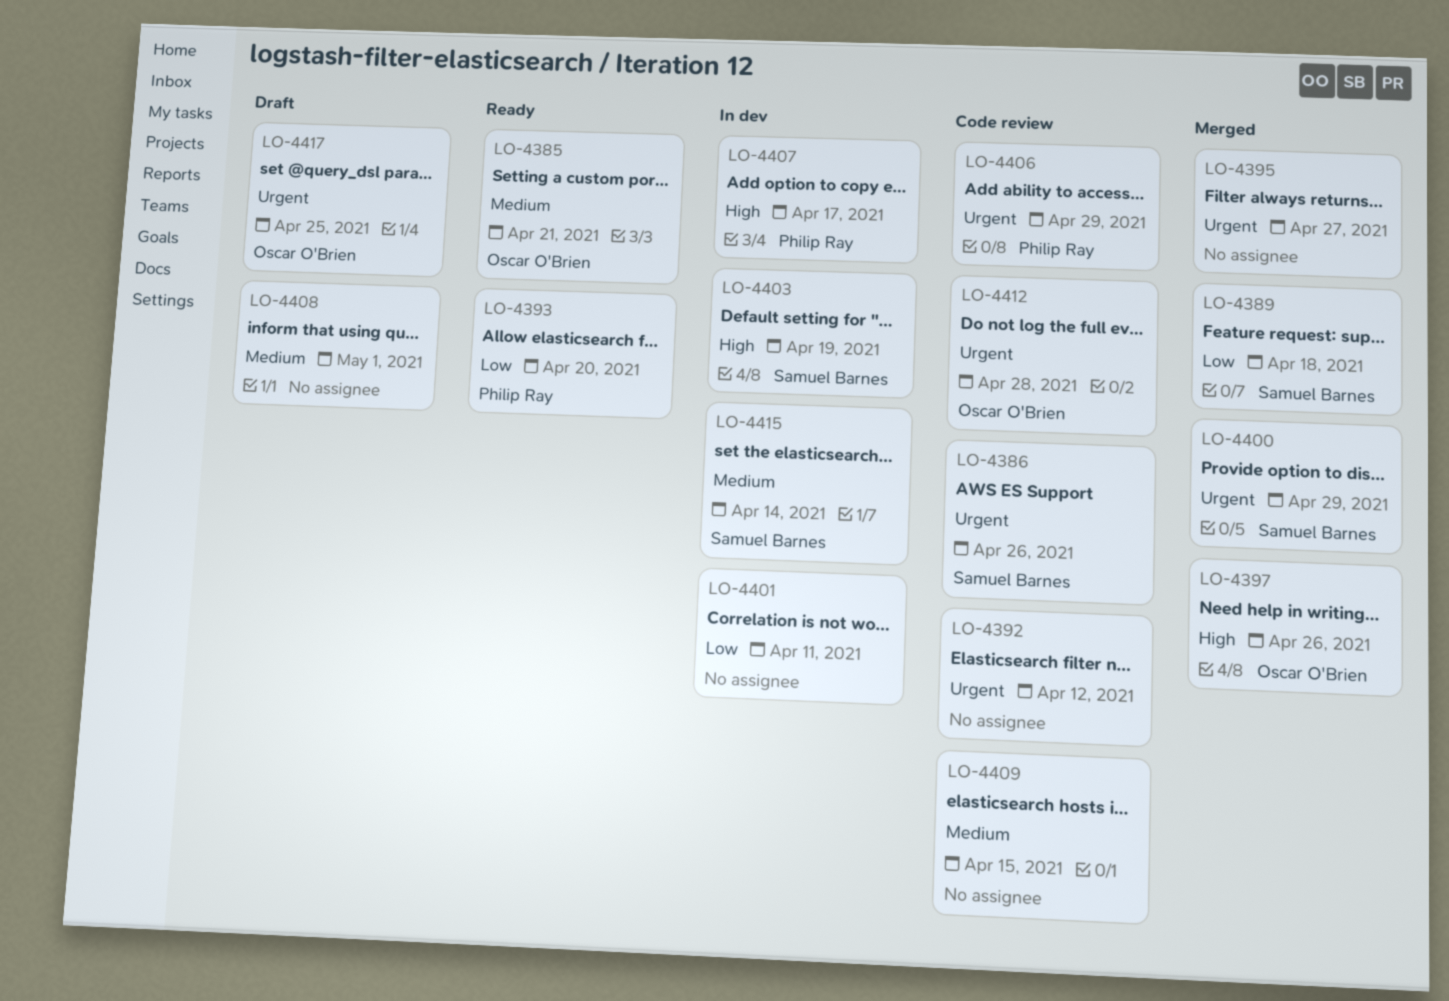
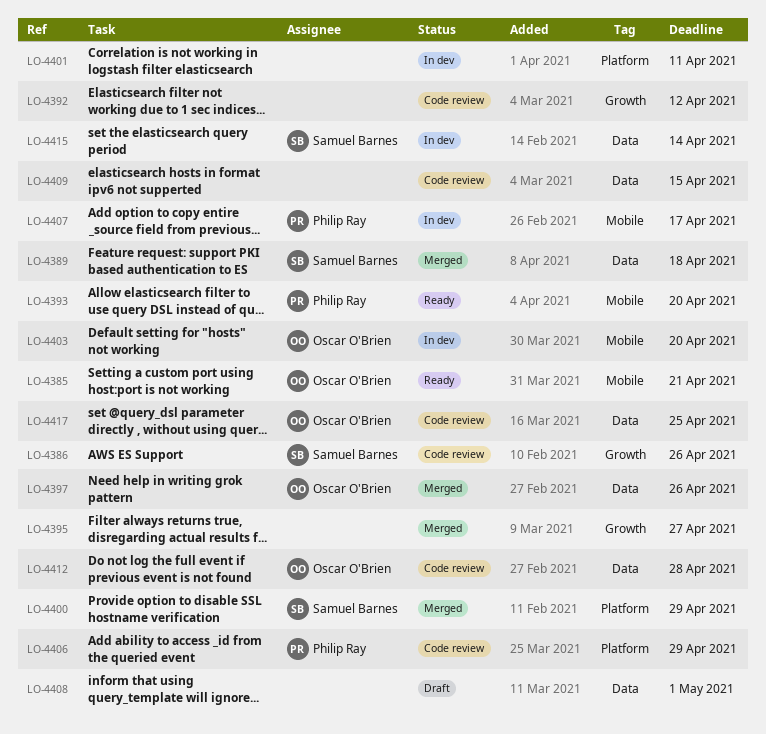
LO-4403, owner: Samuel Barnes -> Oscar O'Brien
LO-4403, due: Apr 19 -> Apr 20
LO-4417, status: Draft -> Code review

